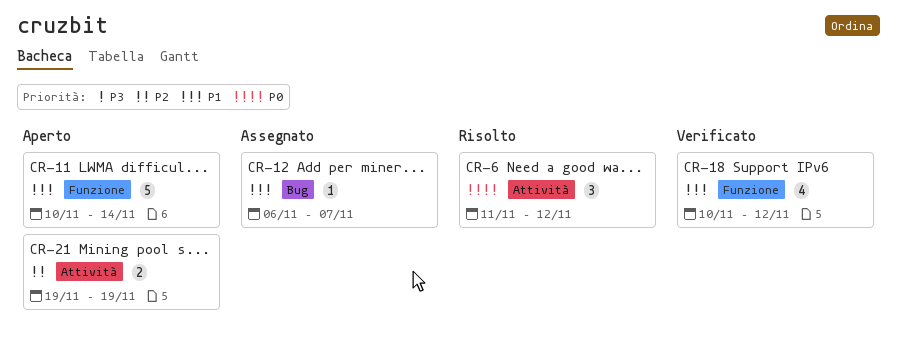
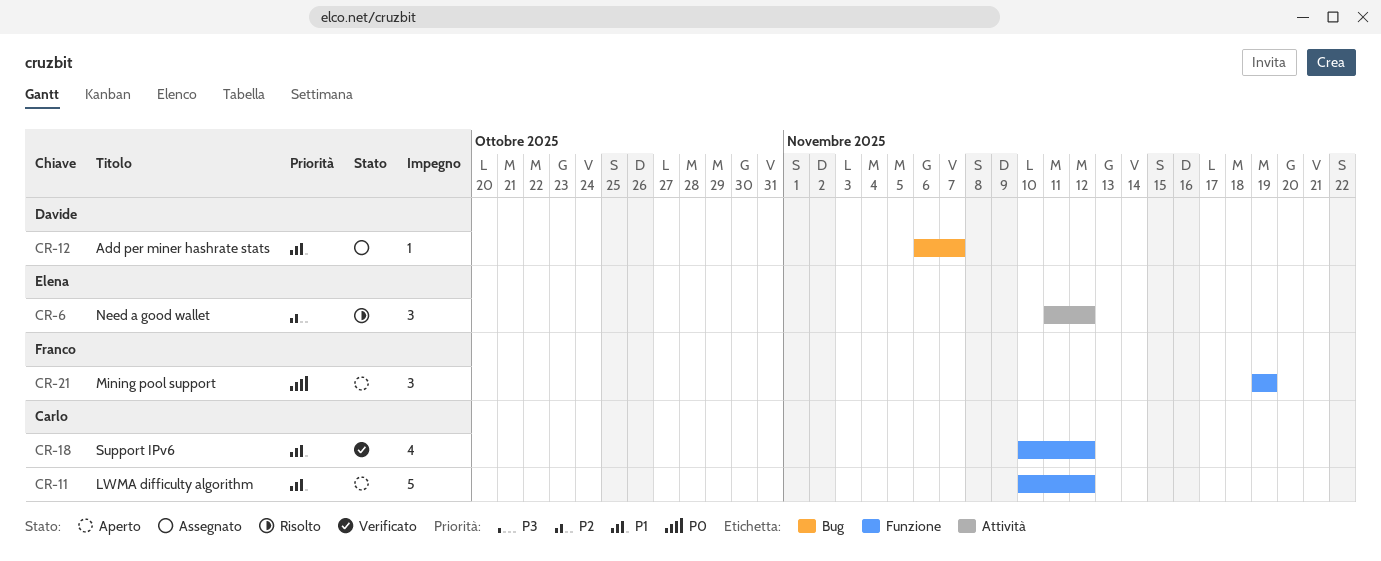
CR-6, priority: P0 -> P2
CR-11, due: Nov 14 -> Nov 12
CR-21, priority: P2 -> P0
CR-21, label: Attività -> Funzione
CR-21, estimate: 2 -> 3

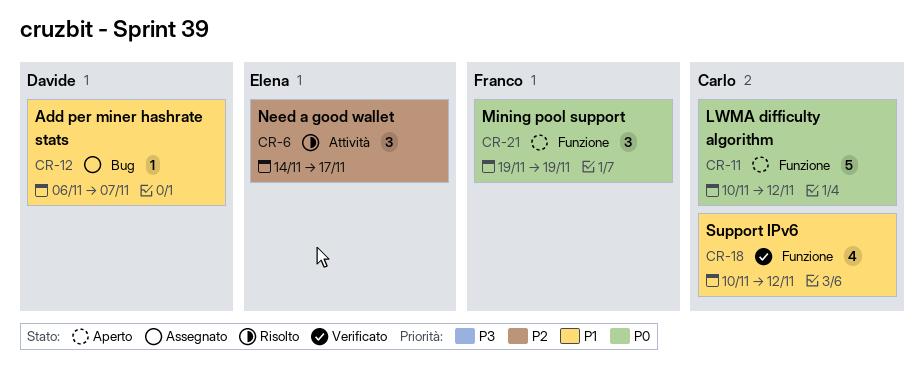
CR-6, start: Nov 11 -> Nov 14
CR-6, due: Nov 12 -> Nov 17
CR-11, priority: P1 -> P0

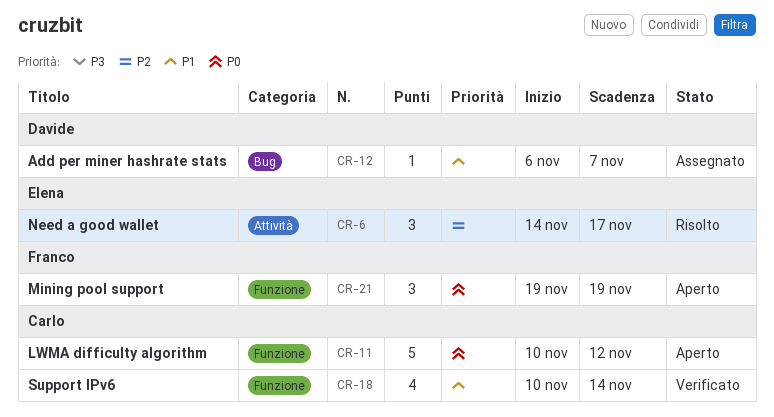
CR-18, due: Nov 12 -> Nov 14

